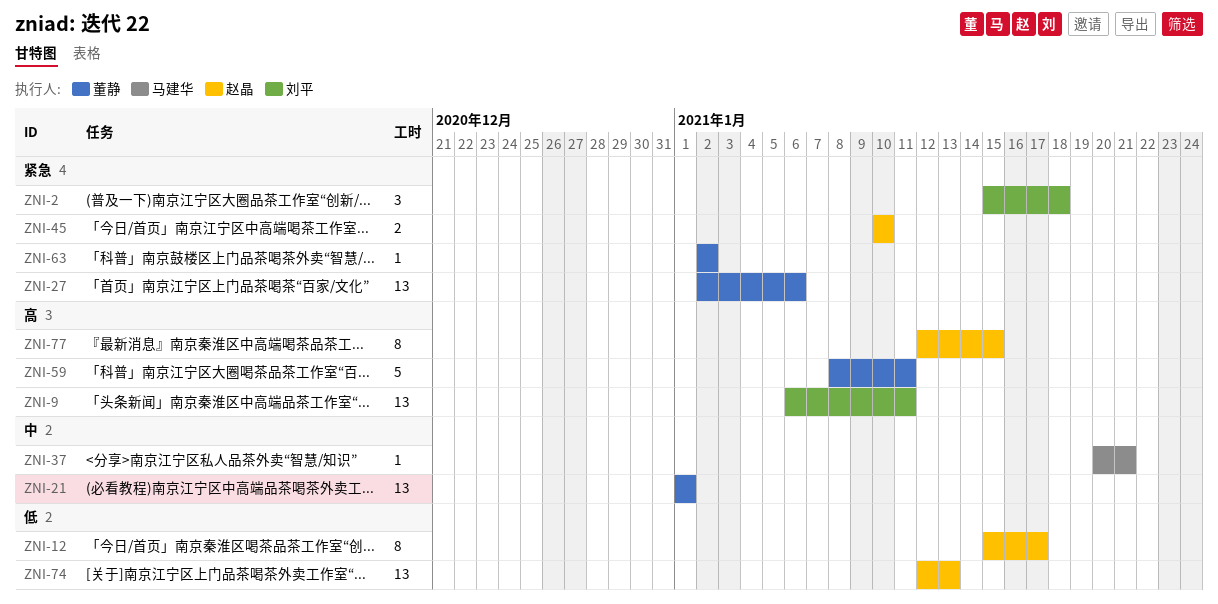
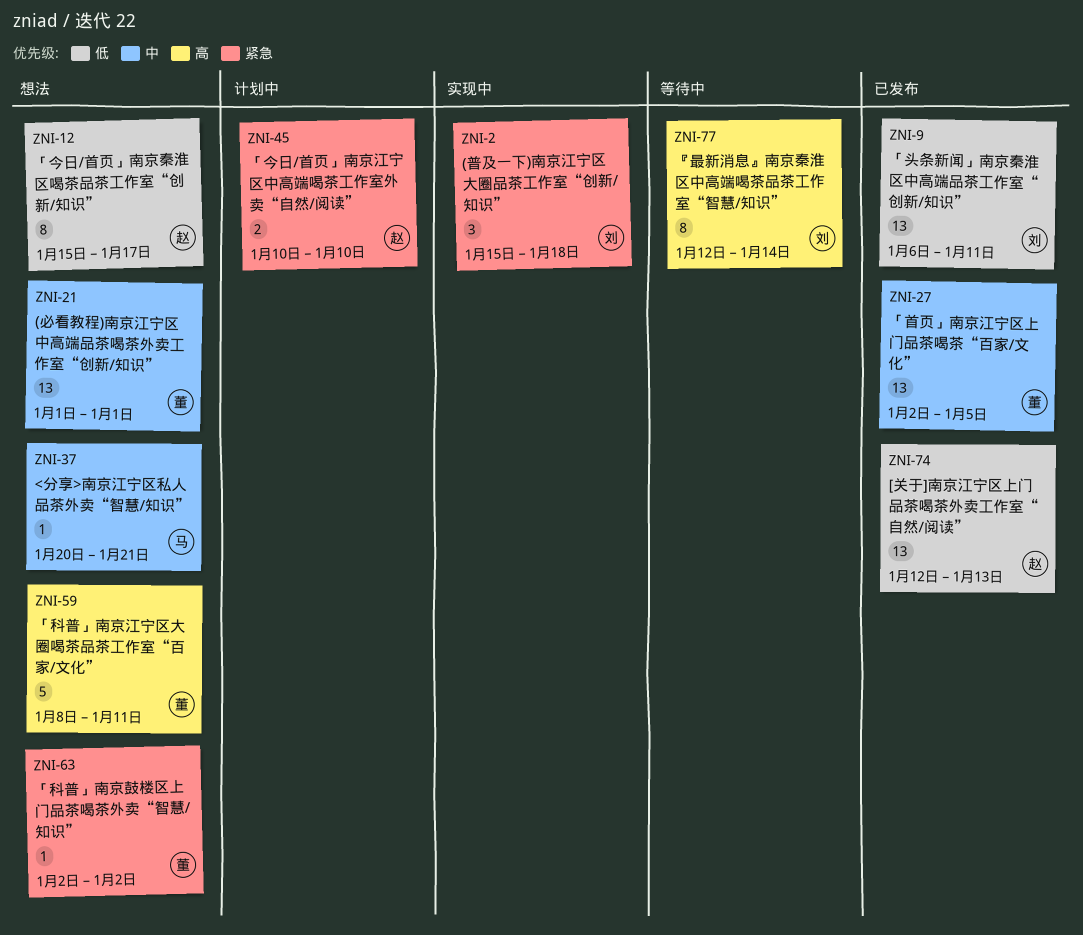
ZNI-9, priority: 高 -> 低
ZNI-27, priority: 紧急 -> 中
ZNI-27, due: Jan 6 -> Jan 5
ZNI-77, owner: 赵晶 -> 刘平
ZNI-77, due: Jan 15 -> Jan 14

